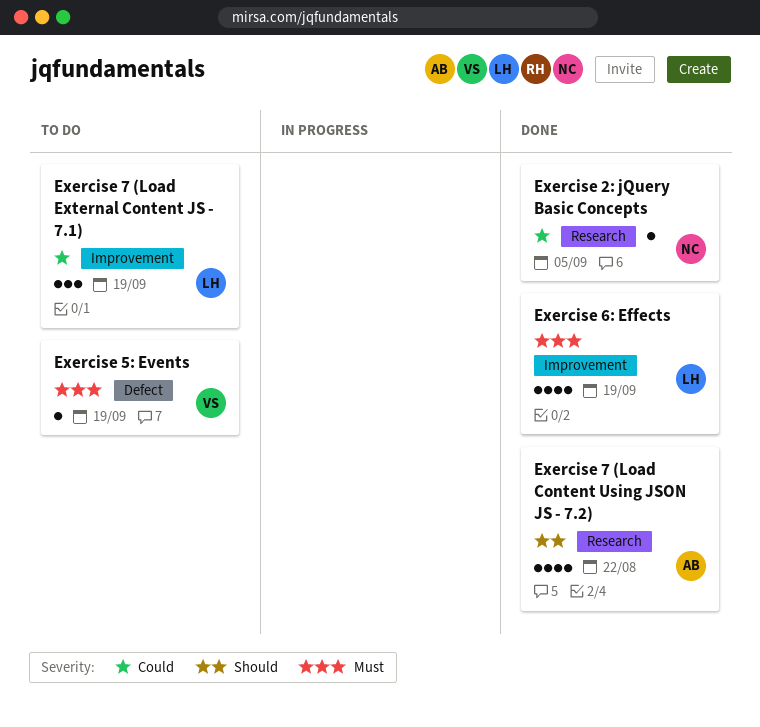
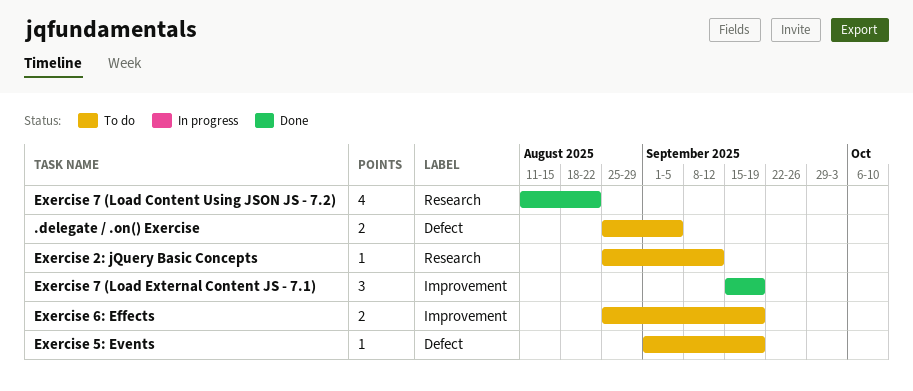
.delegate / .on() Exercise: none -> present
Exercise 2: jQuery Basic Concepts, status: Done -> To do
Exercise 2: jQuery Basic Concepts, due: Sep 5 -> Sep 12
Exercise 6: Effects, status: Done -> To do
Exercise 6: Effects, estimate: 4 -> 2
Exercise 7 (Load External Content JS - 7.1), status: To do -> Done

